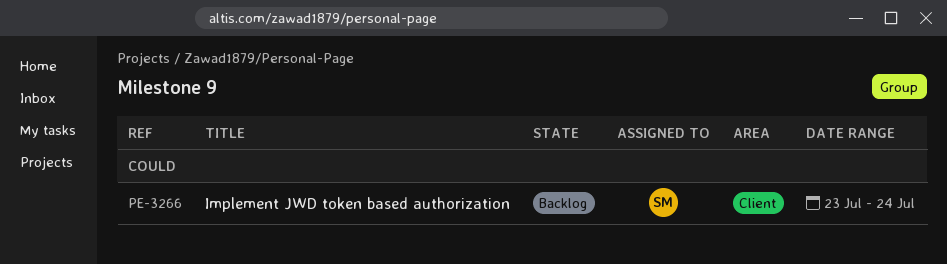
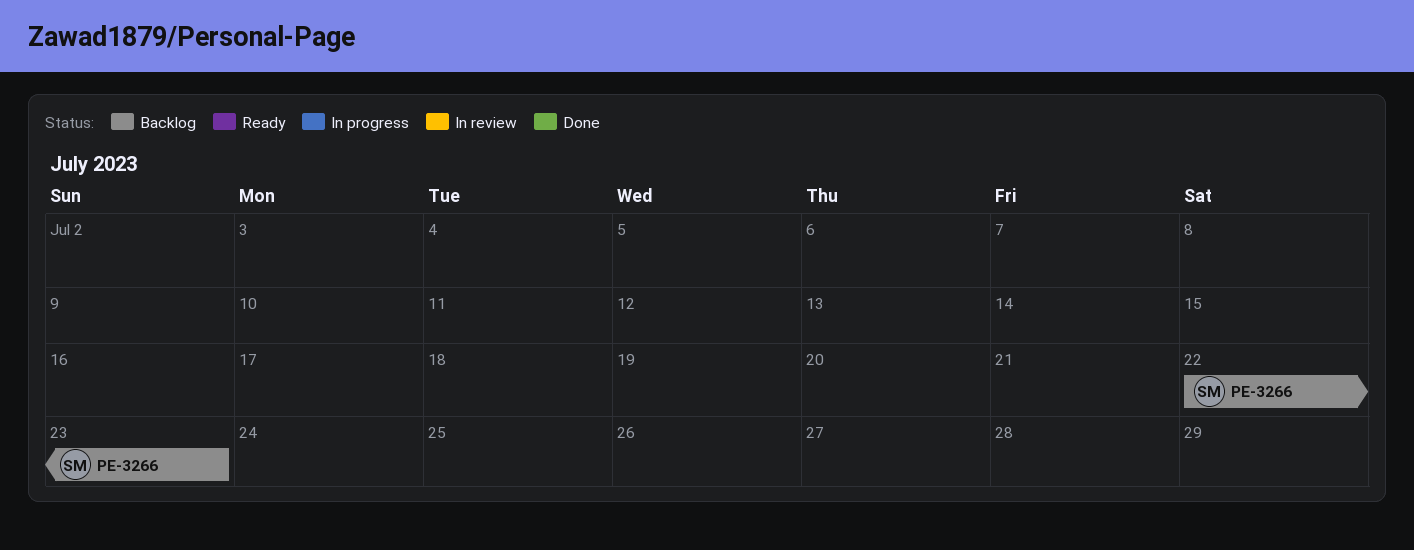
PE-3266, start: Jul 23 -> Jul 22
PE-3266, due: Jul 24 -> Jul 23

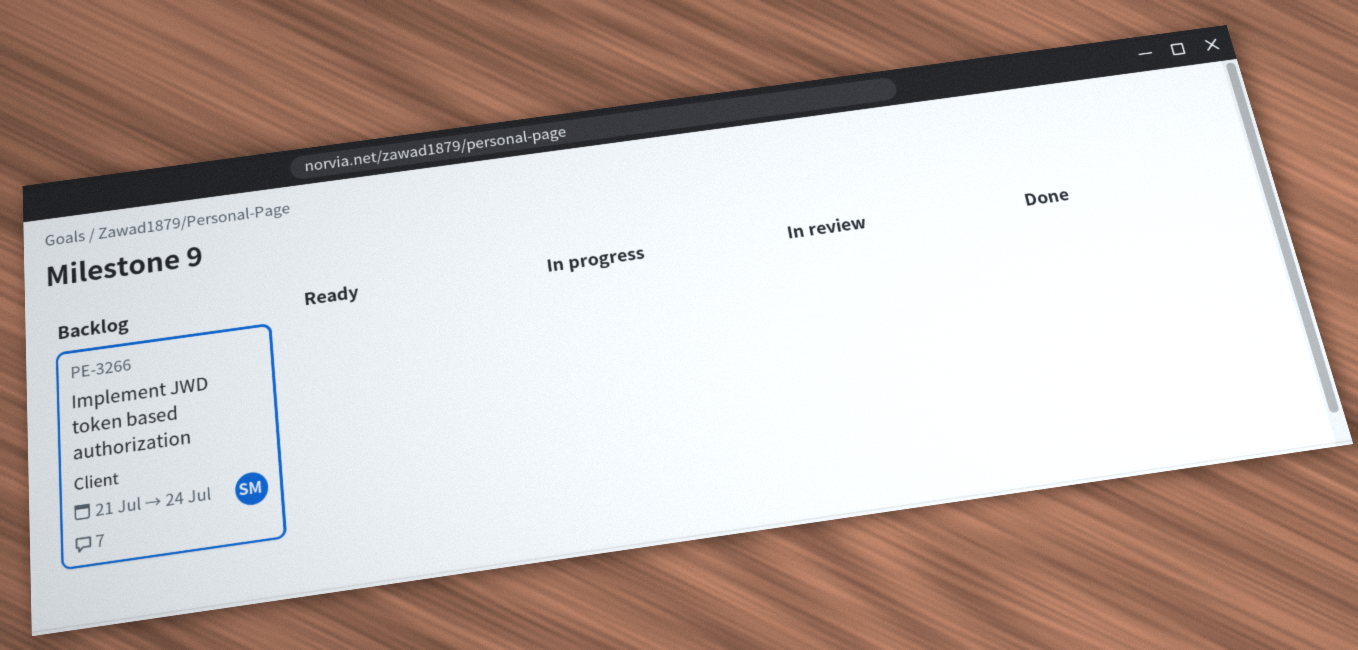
PE-3266, start: Jul 22 -> Jul 21
PE-3266, due: Jul 23 -> Jul 24

